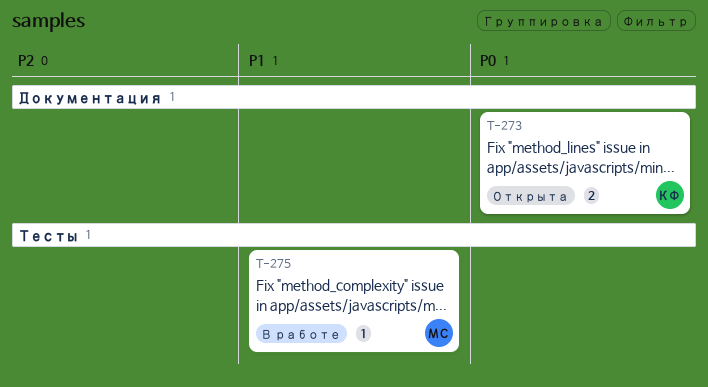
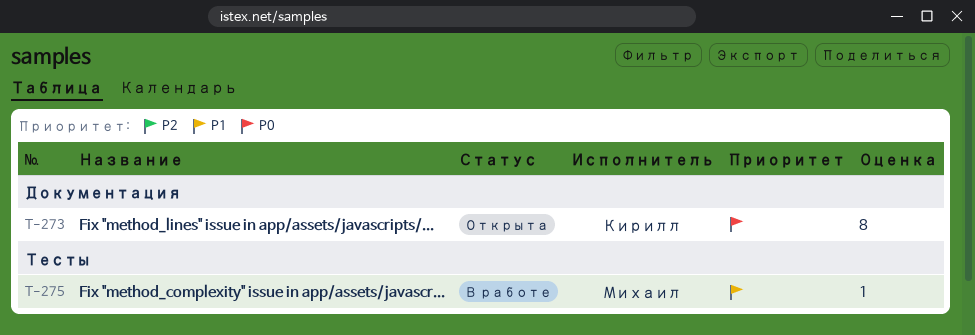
T-273, estimate: 2 -> 8

